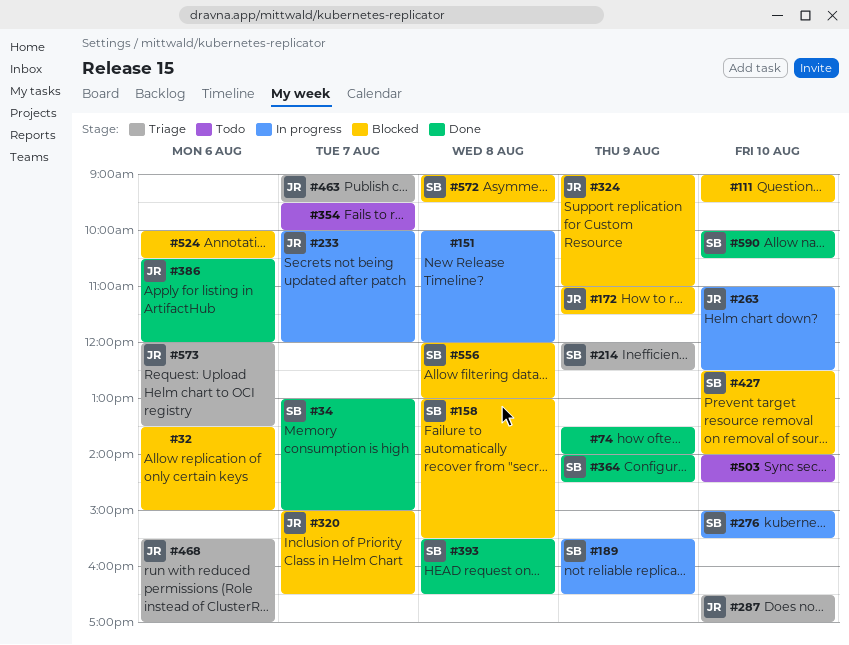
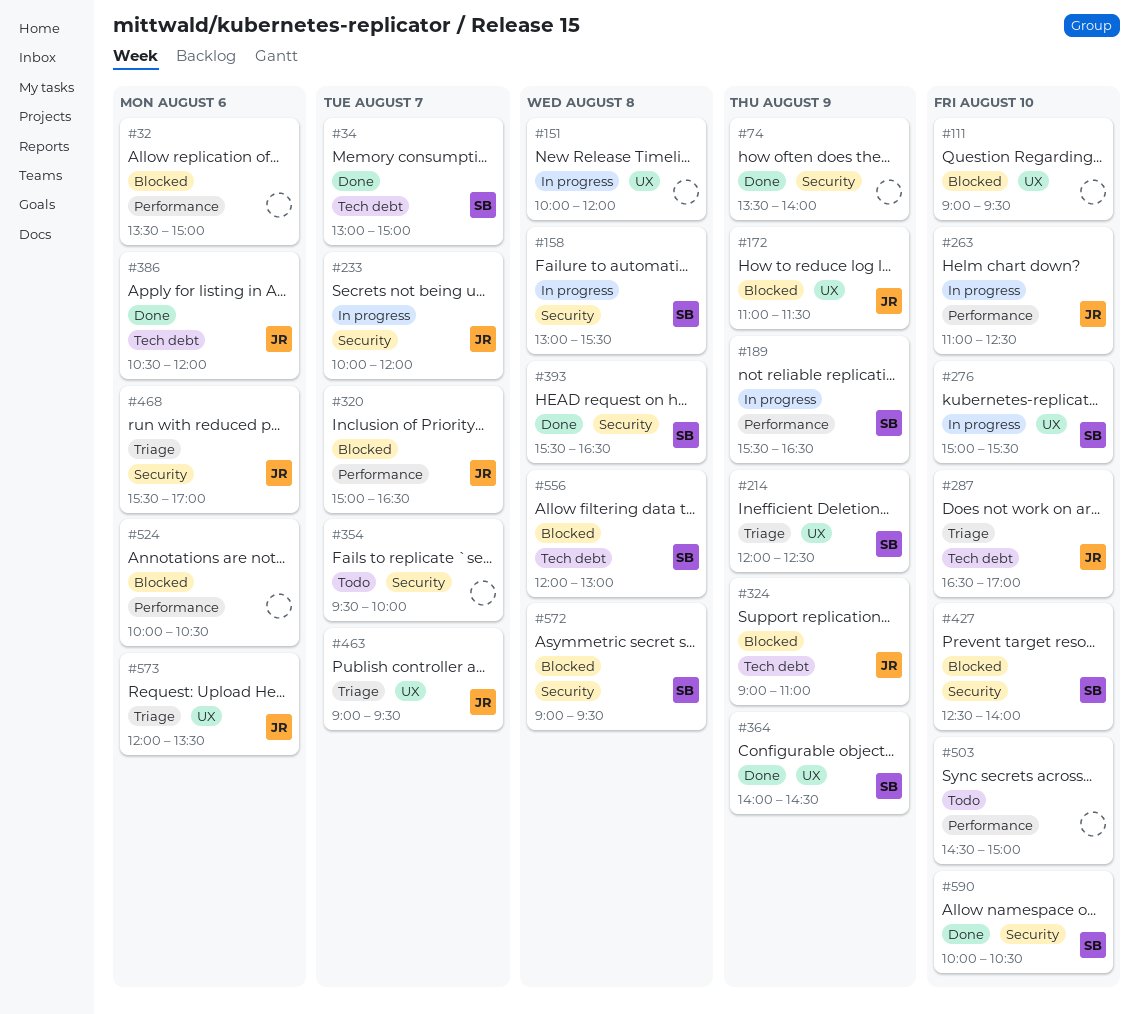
#158, status: Blocked -> In progress
#503, begins: 14:00 -> 14:30
#503, ends: 14:30 -> 15:00

